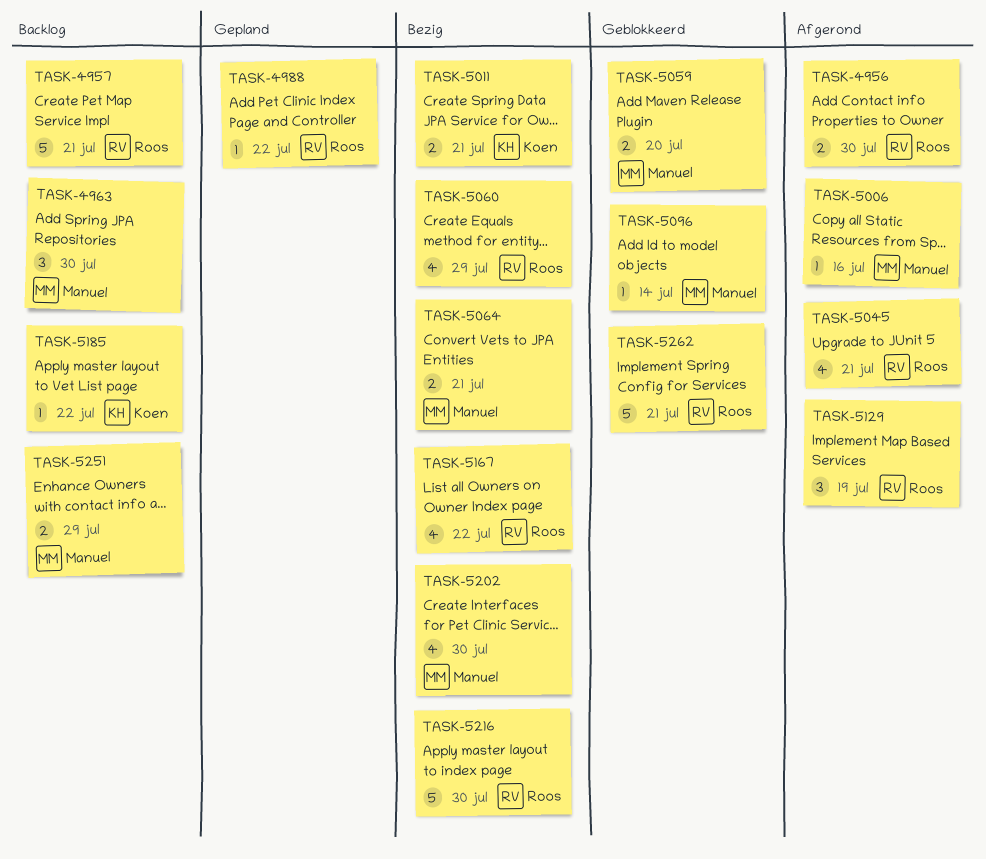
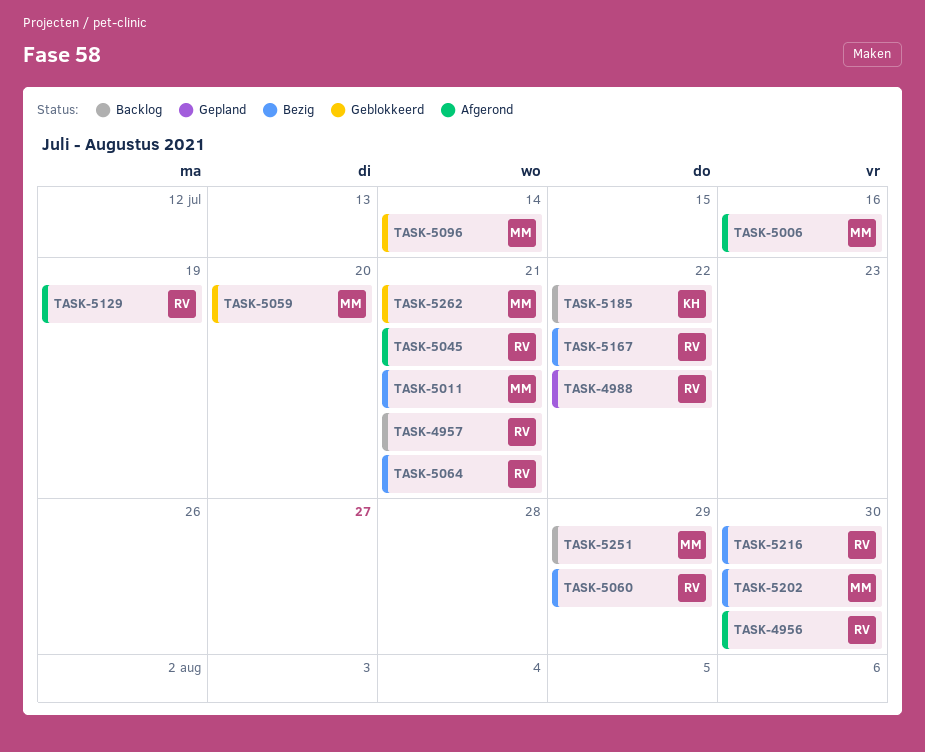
TASK-4963: present -> none
TASK-5011, owner: Koen -> Manuel
TASK-5064, owner: Manuel -> Roos
TASK-5262, owner: Roos -> Manuel

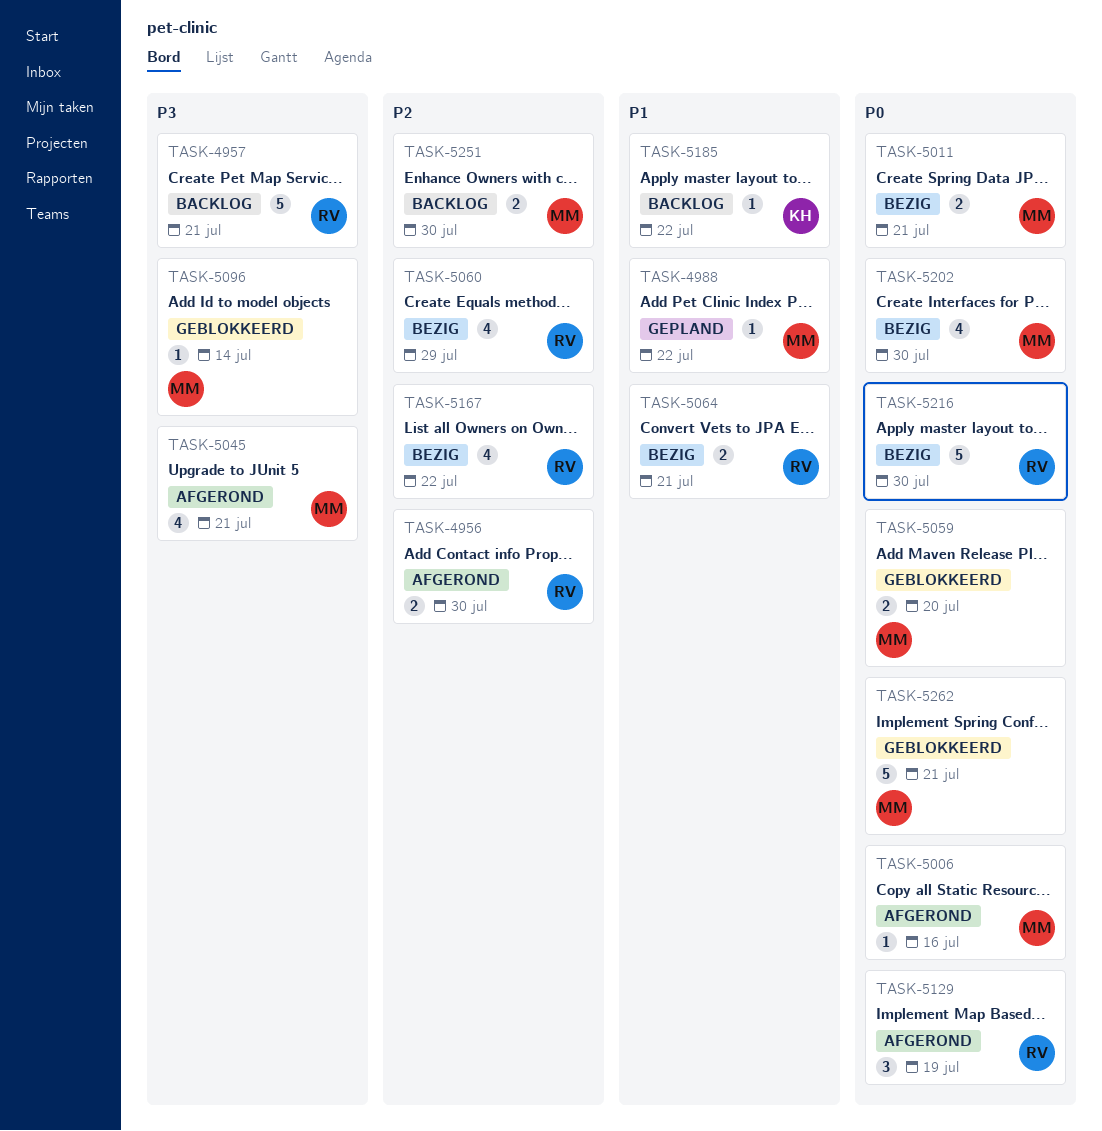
TASK-4988, owner: RV -> MM
TASK-5045, owner: RV -> MM
TASK-5251, due: Jul 29 -> Jul 30

